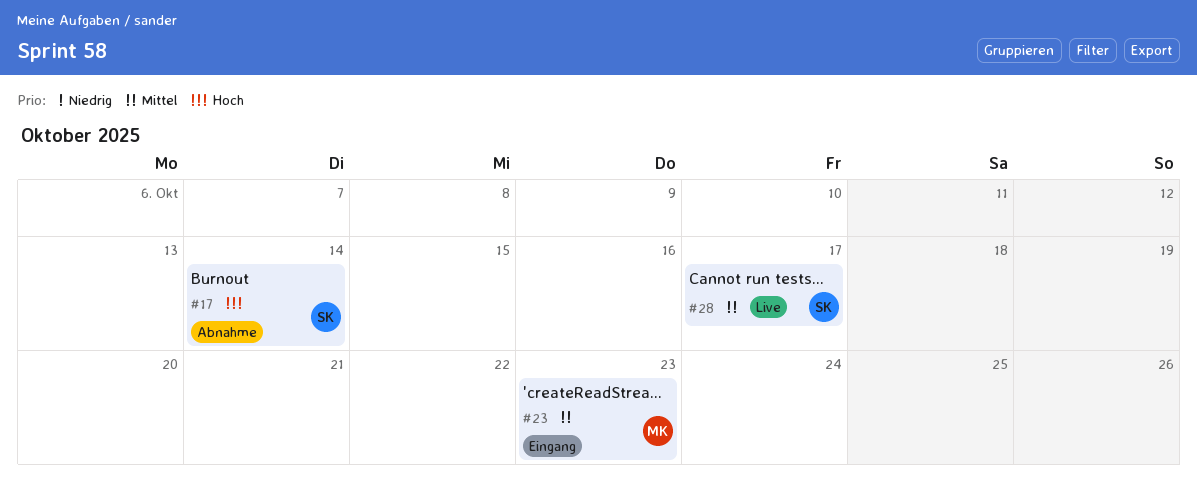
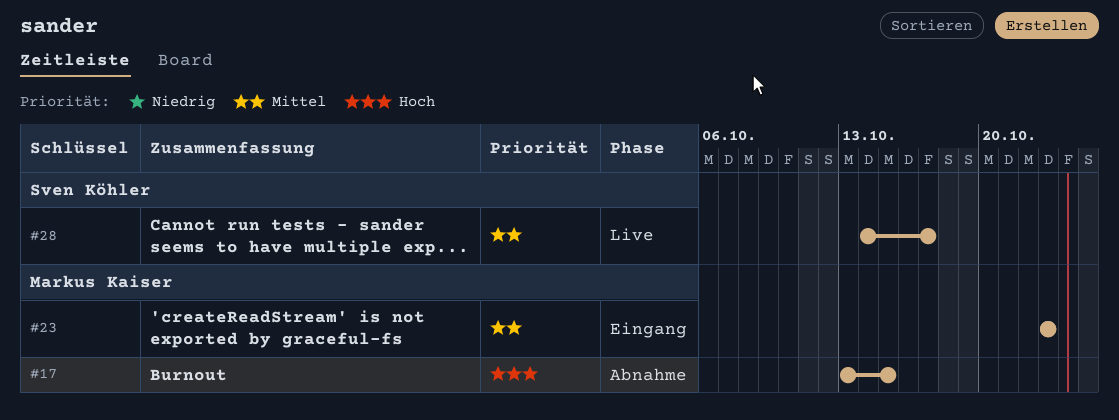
#17, owner: Sven Köhler -> Markus Kaiser
#17, due: Oct 14 -> Oct 15

